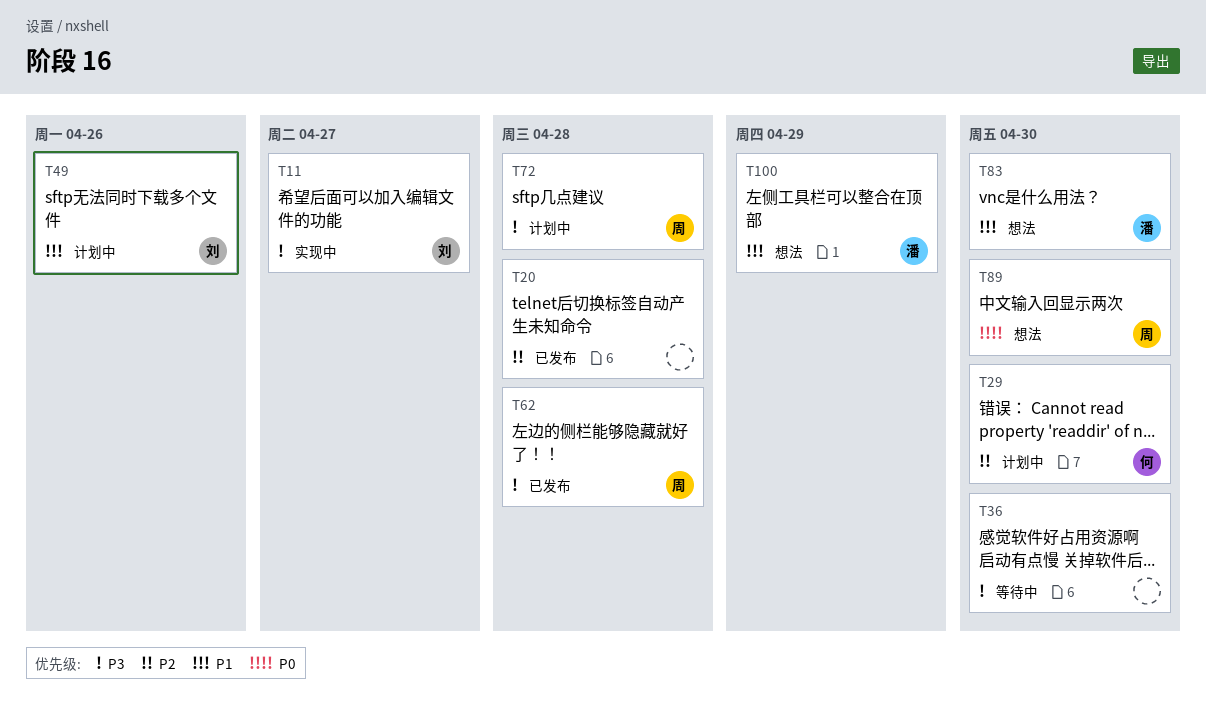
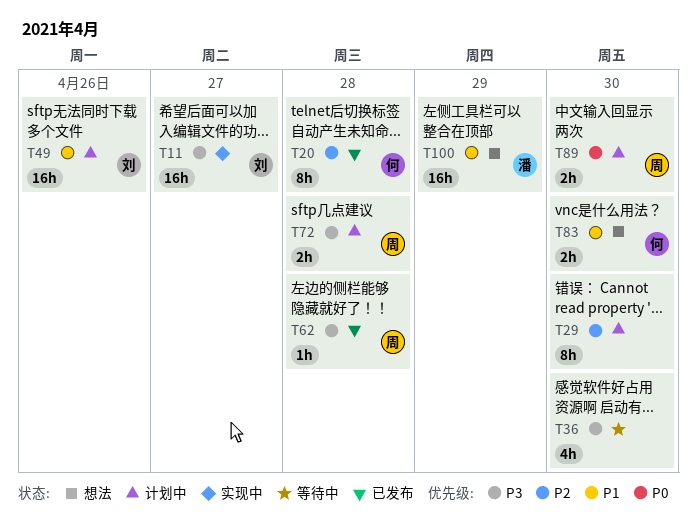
T20, owner: none -> 何
T29, owner: 何 -> none
T83, owner: 潘 -> 何
T89, status: 想法 -> 计划中

